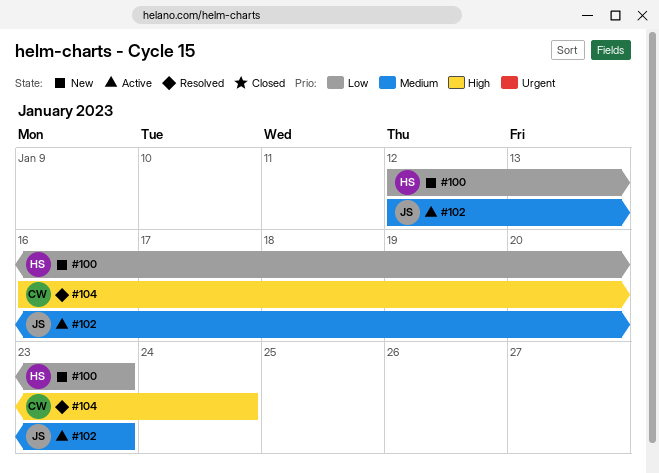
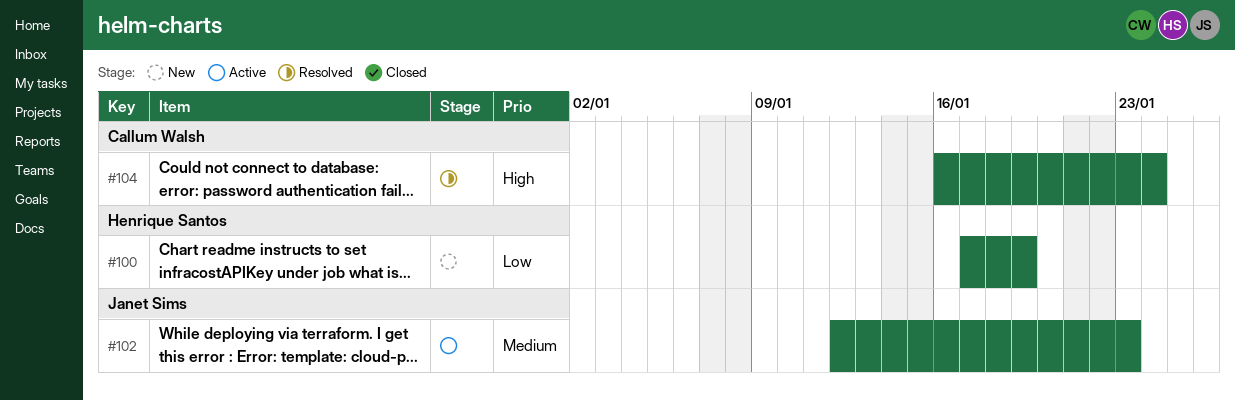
#100, start: Jan 12 -> Jan 17
#100, due: Jan 23 -> Jan 19

